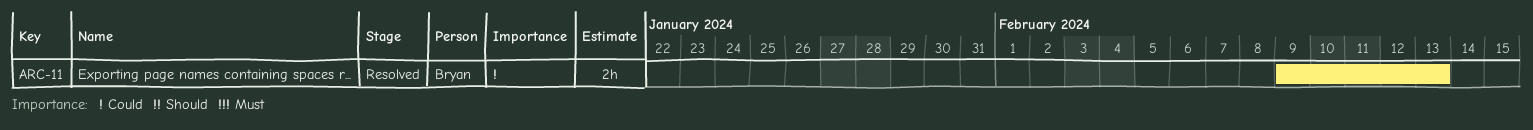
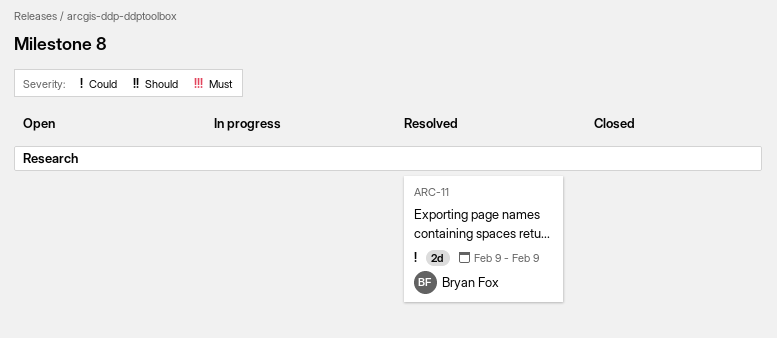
ARC-11, estimate: 2h -> 2d
ARC-11, due: Feb 13 -> Feb 9

